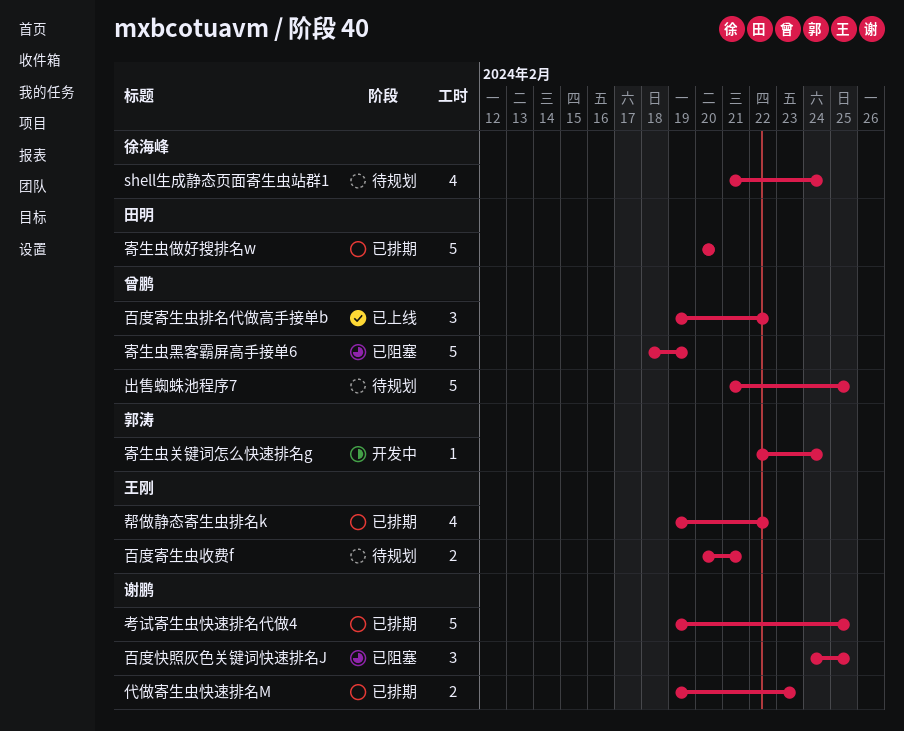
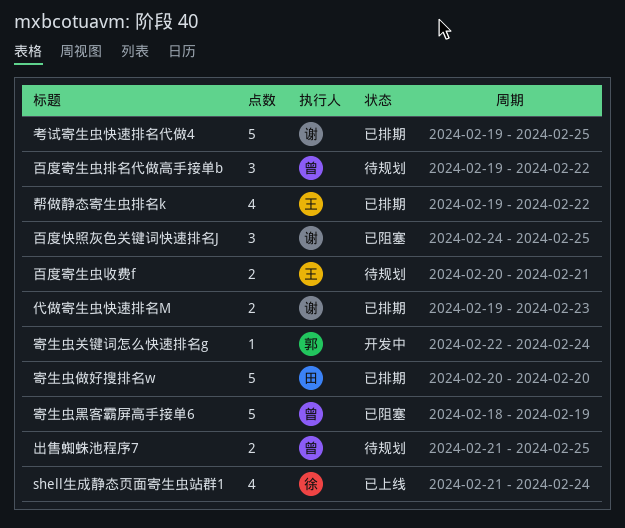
shell生成静态页面寄生虫站群1, status: 待规划 -> 已上线
出售蜘蛛池程序7, estimate: 5 -> 2
百度寄生虫排名代做高手接单b, status: 已上线 -> 待规划

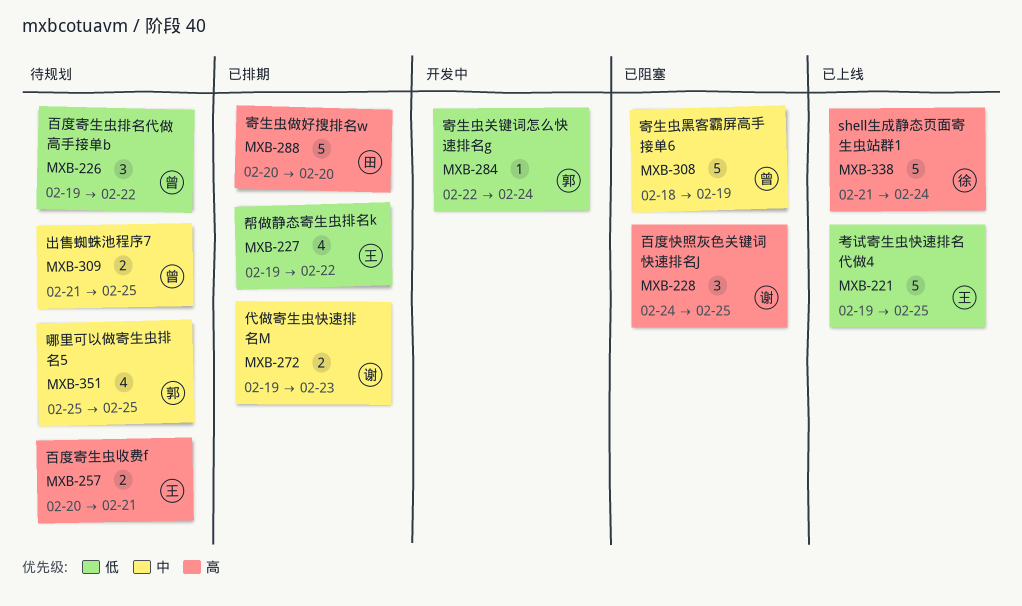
shell生成静态页面寄生虫站群1, estimate: 4 -> 5
哪里可以做寄生虫排名5: none -> present
考试寄生虫快速排名代做4, status: 已排期 -> 已上线
考试寄生虫快速排名代做4, owner: 谢 -> 王

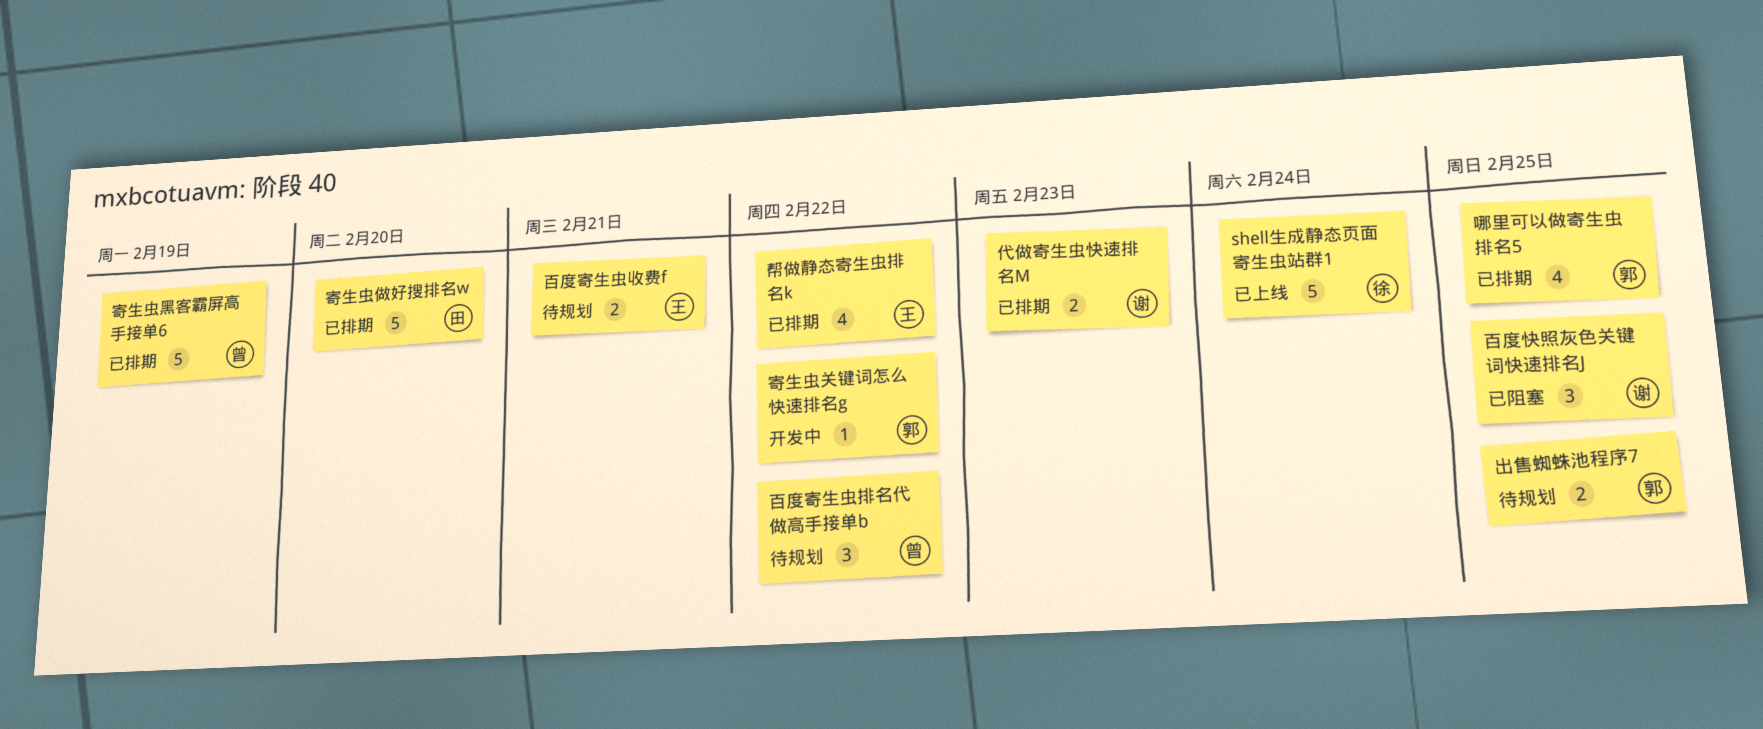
出售蜘蛛池程序7, owner: 曾 -> 郭
哪里可以做寄生虫排名5, status: 待规划 -> 已排期
寄生虫关键词怎么快速排名g, due: Feb 24 -> Feb 22
寄生虫黑客霸屏高手接单6, status: 已阻塞 -> 已排期
考试寄生虫快速排名代做4: present -> none

